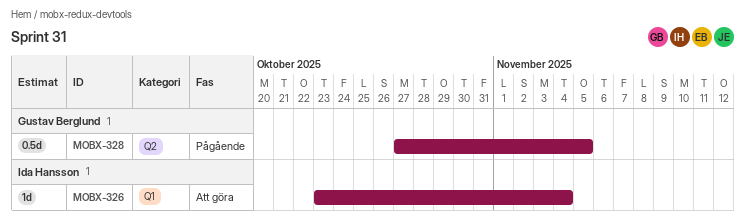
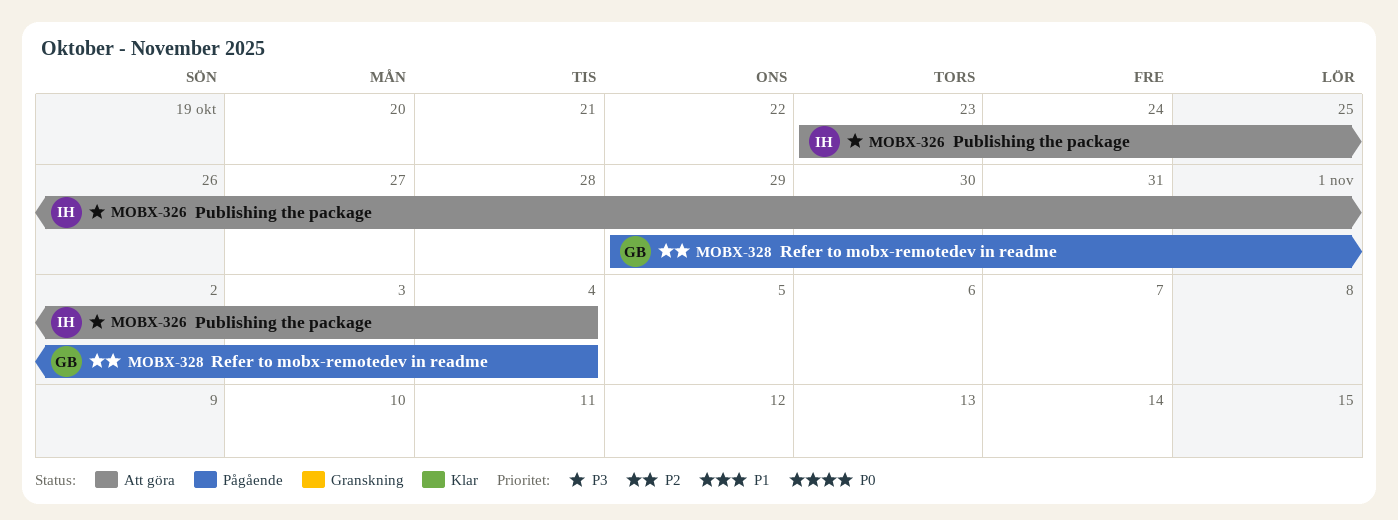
MOBX-328, start: Oct 27 -> Oct 29
MOBX-328, due: Nov 5 -> Nov 4

